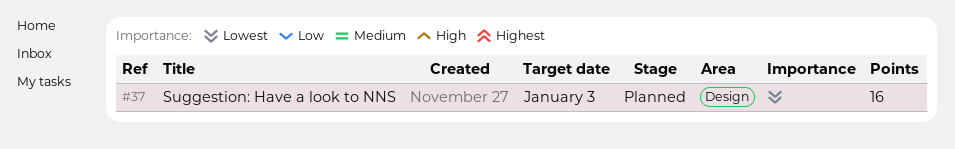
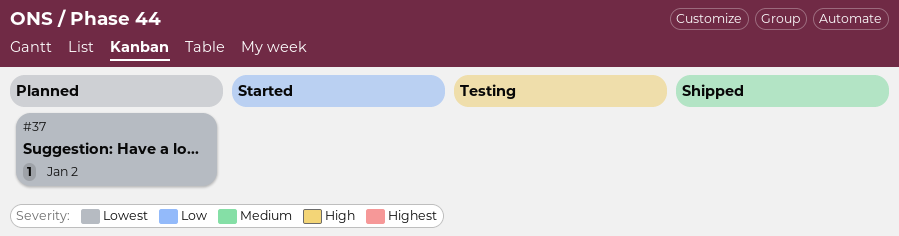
#37, estimate: 16 -> 1
#37, due: Jan 3 -> Jan 2

